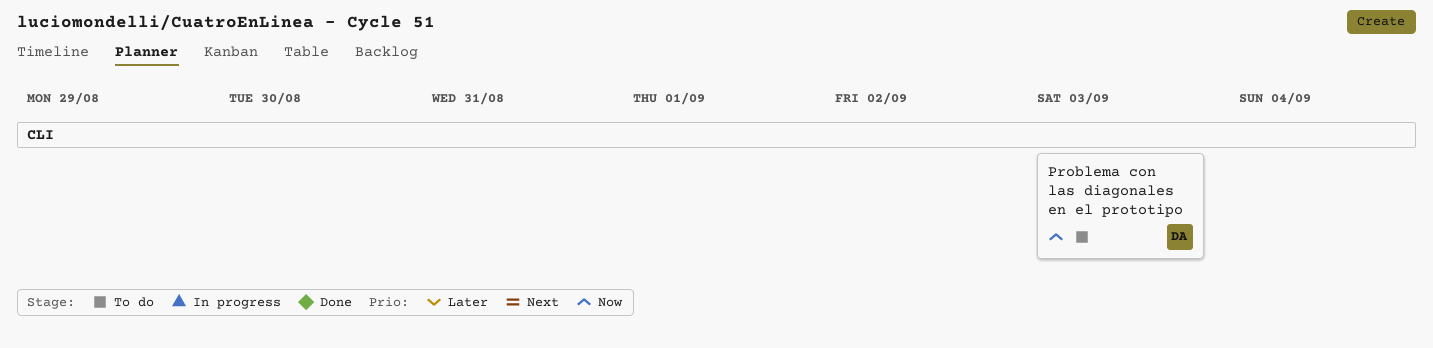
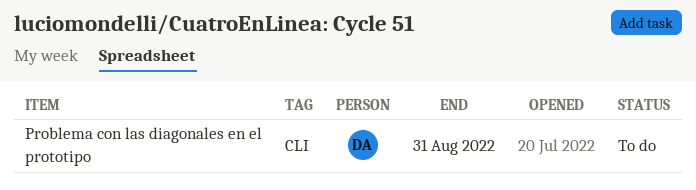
Problema con las diagonales en el prototipo, due: Sep 3 -> Aug 31

